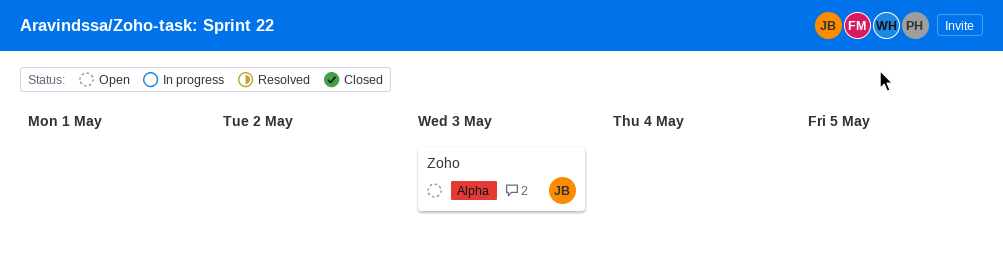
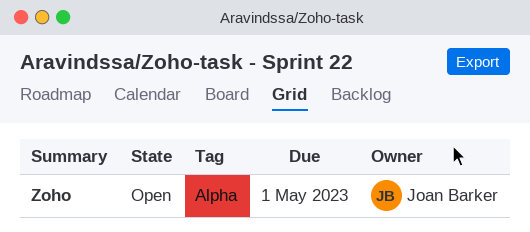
Zoho, due: May 3 -> May 1

